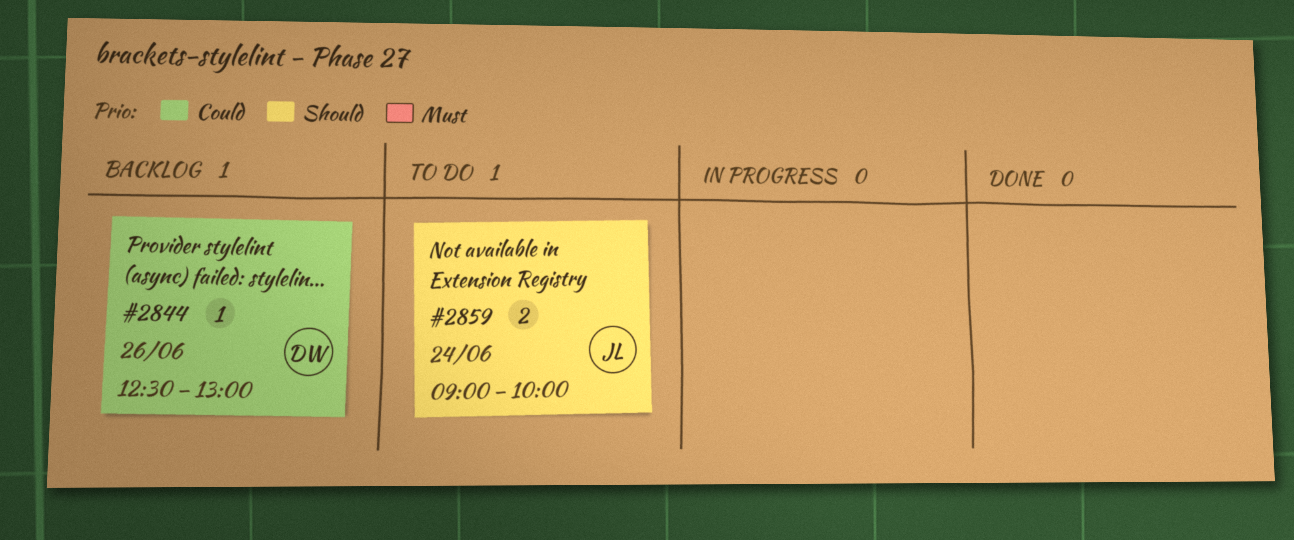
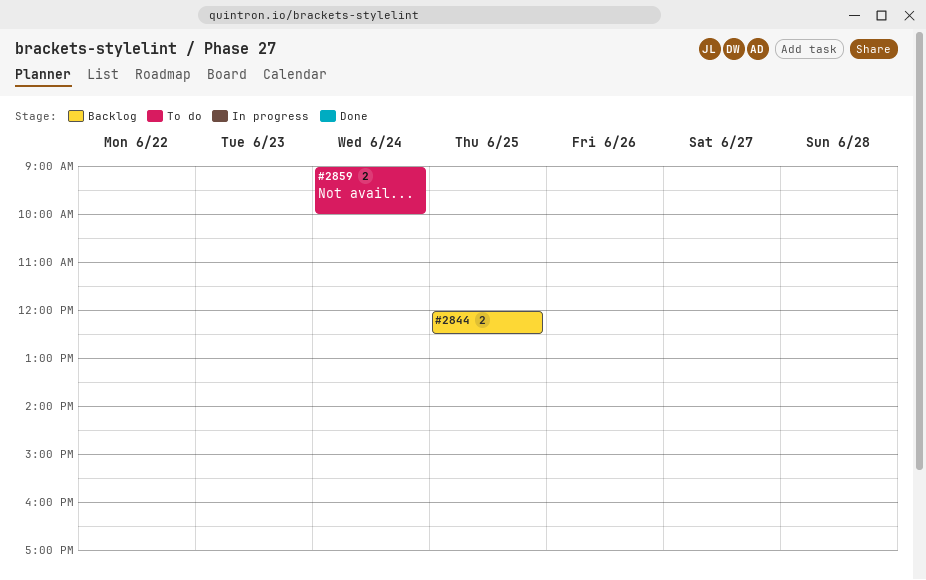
#2844, estimate: 1 -> 2
#2844, day: Jun 26 -> Jun 25
#2844, begins: 12:30 -> 12:00
#2844, ends: 13:00 -> 12:30

